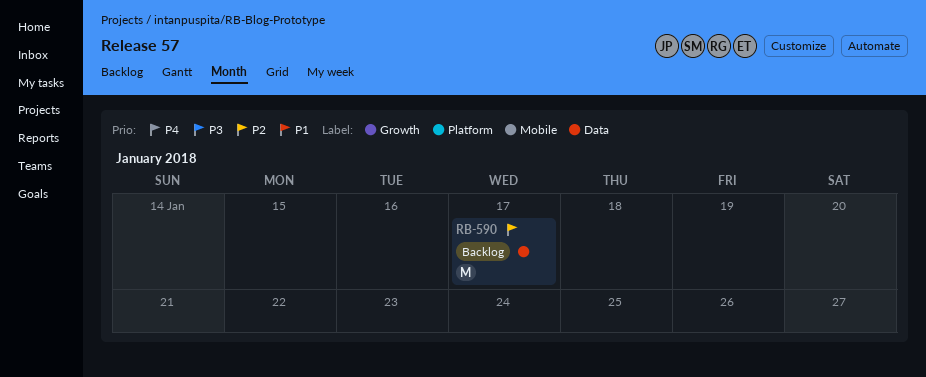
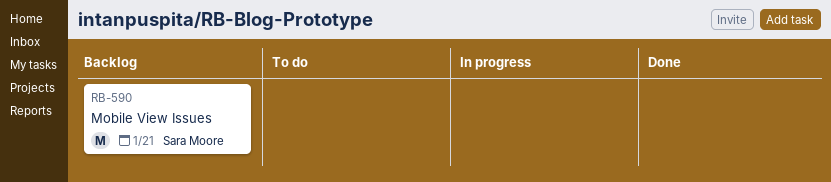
RB-590, due: Jan 17 -> Jan 21

